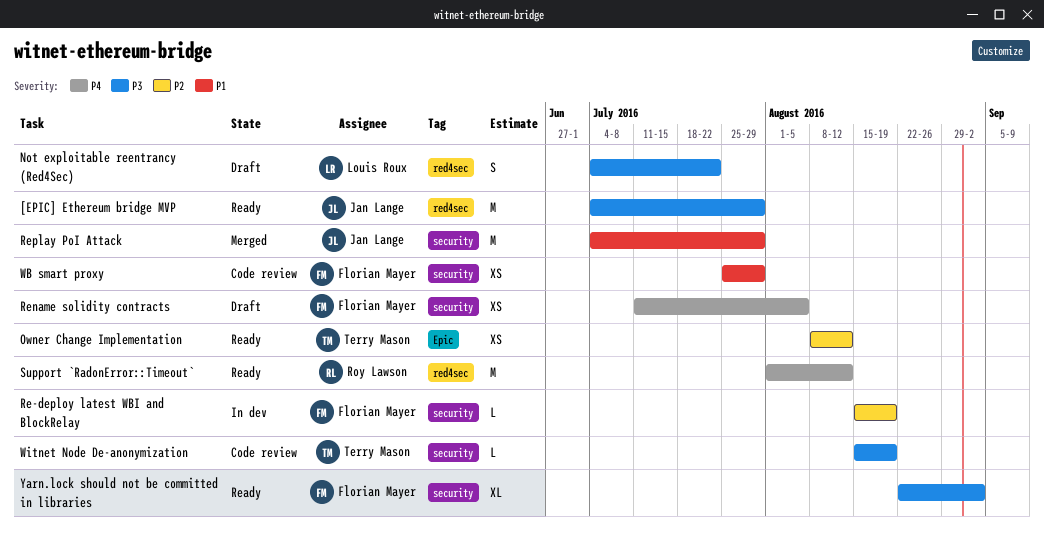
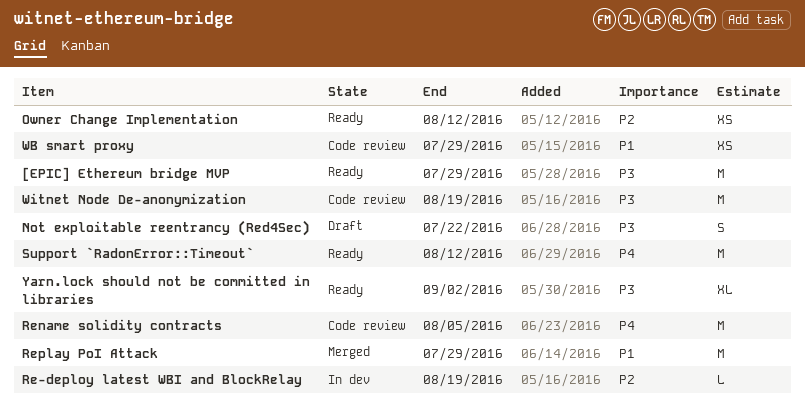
Rename solidity contracts, status: Draft -> Code review
Rename solidity contracts, estimate: XS -> M
Witnet Node De-anonymization, estimate: L -> M

